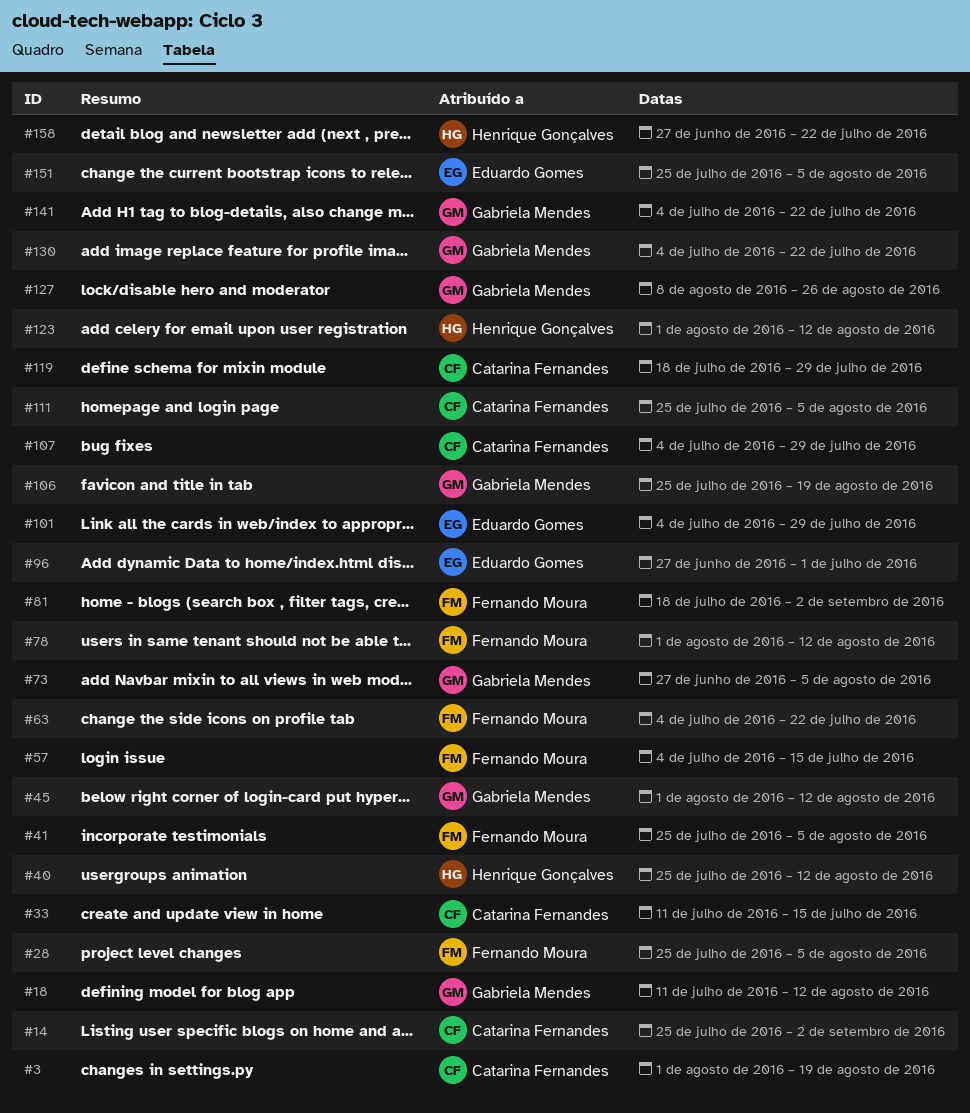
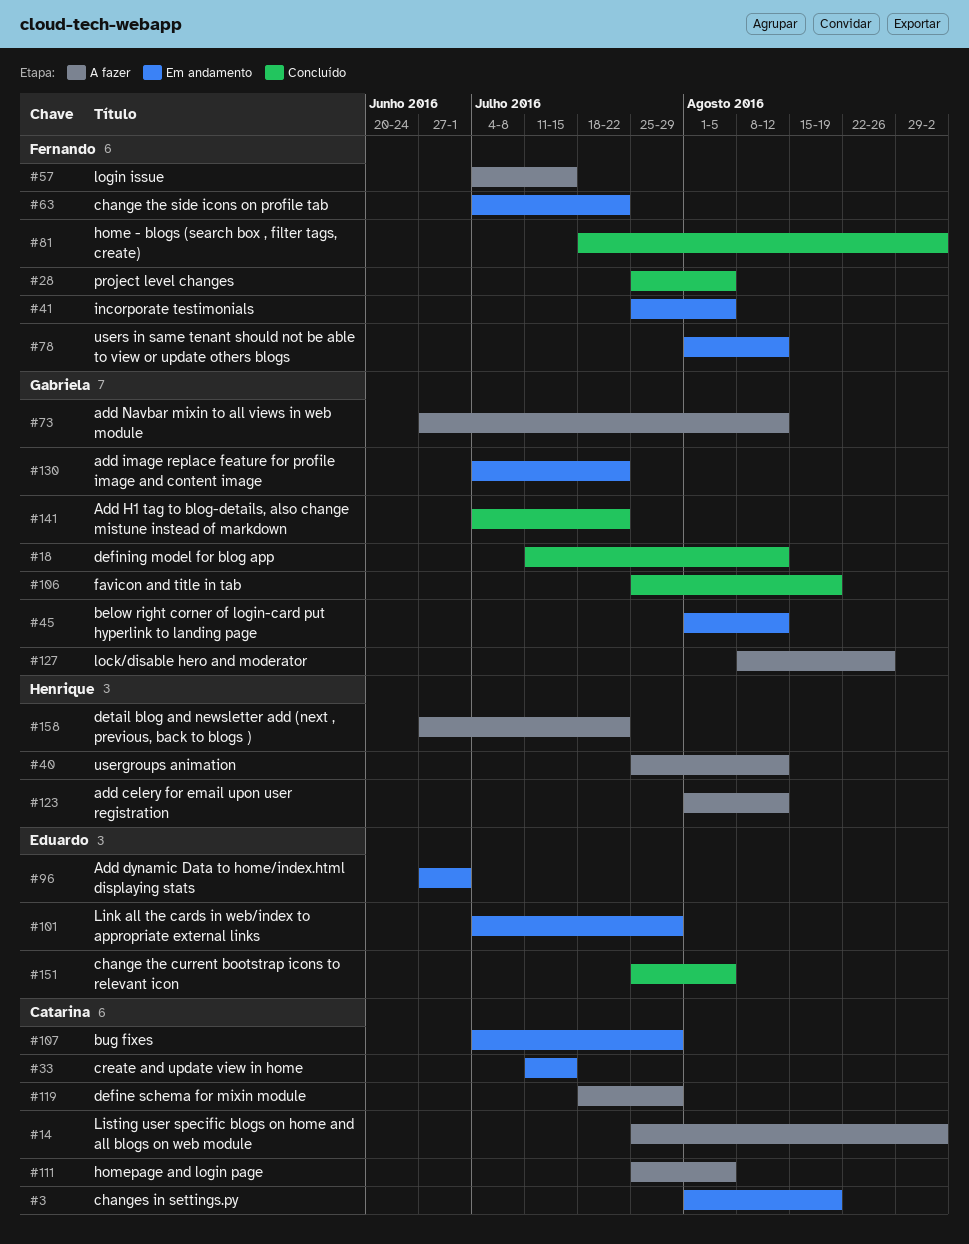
#73, due: Aug 5 -> Aug 12

